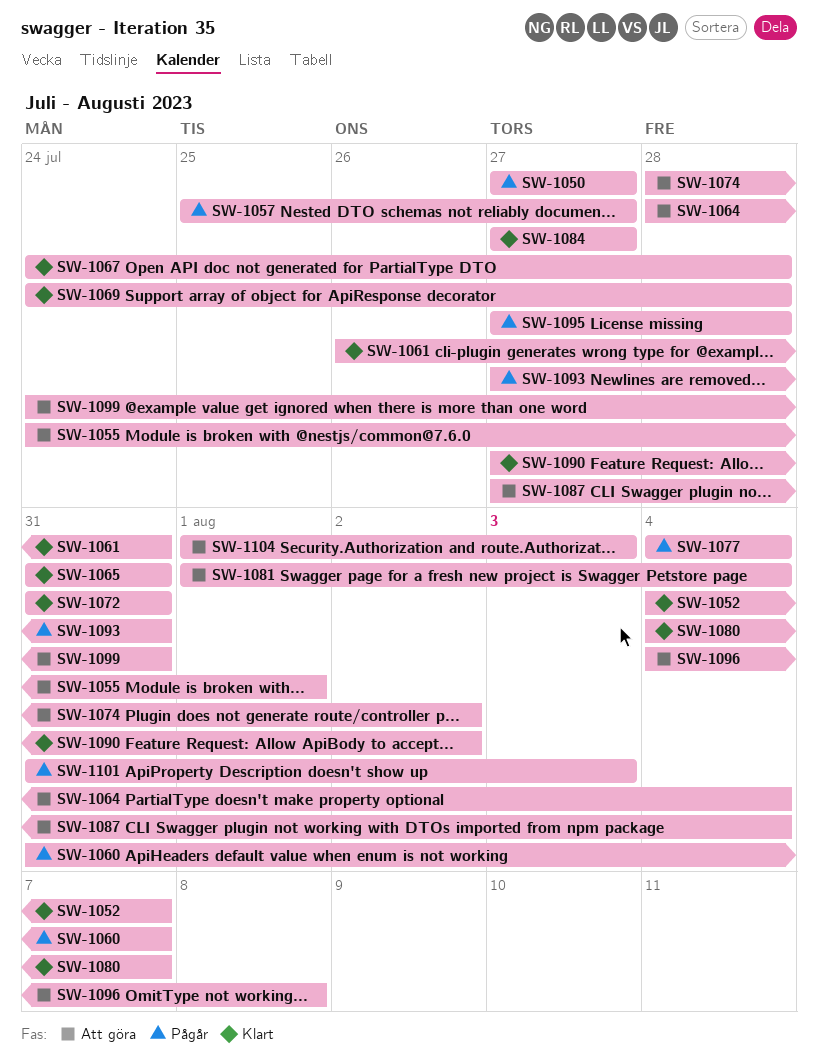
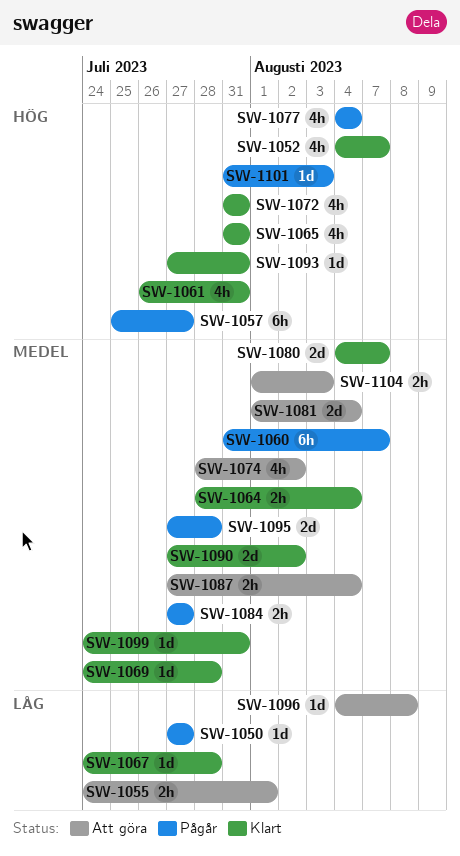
SW-1064, status: Att göra -> Klart
SW-1084, status: Klart -> Pågår
SW-1093, status: Pågår -> Klart
SW-1099, status: Att göra -> Klart

